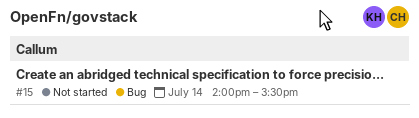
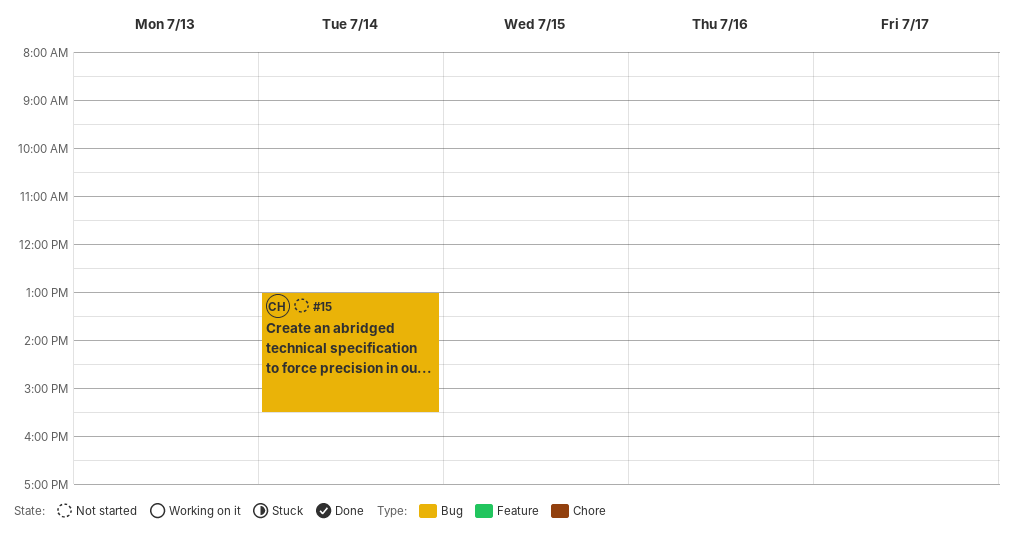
#15, begins: 14:00 -> 13:00

